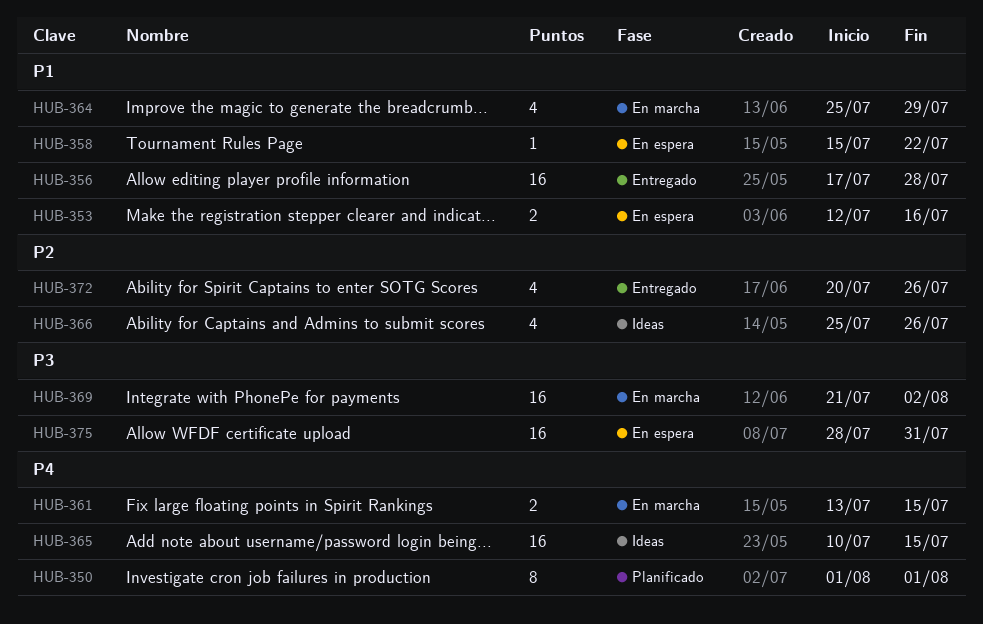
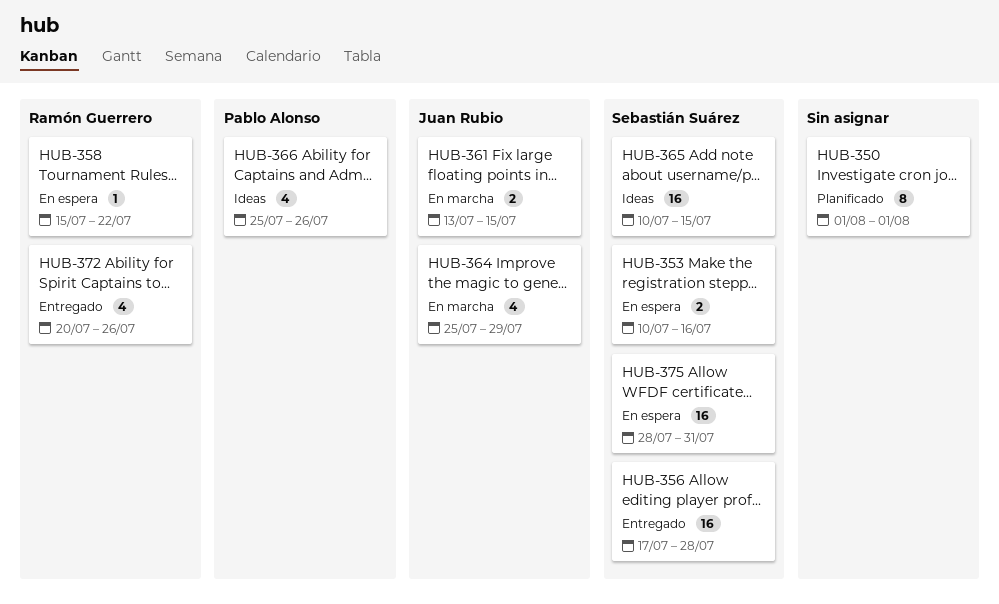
HUB-353, start: Jul 12 -> Jul 10
HUB-369: present -> none

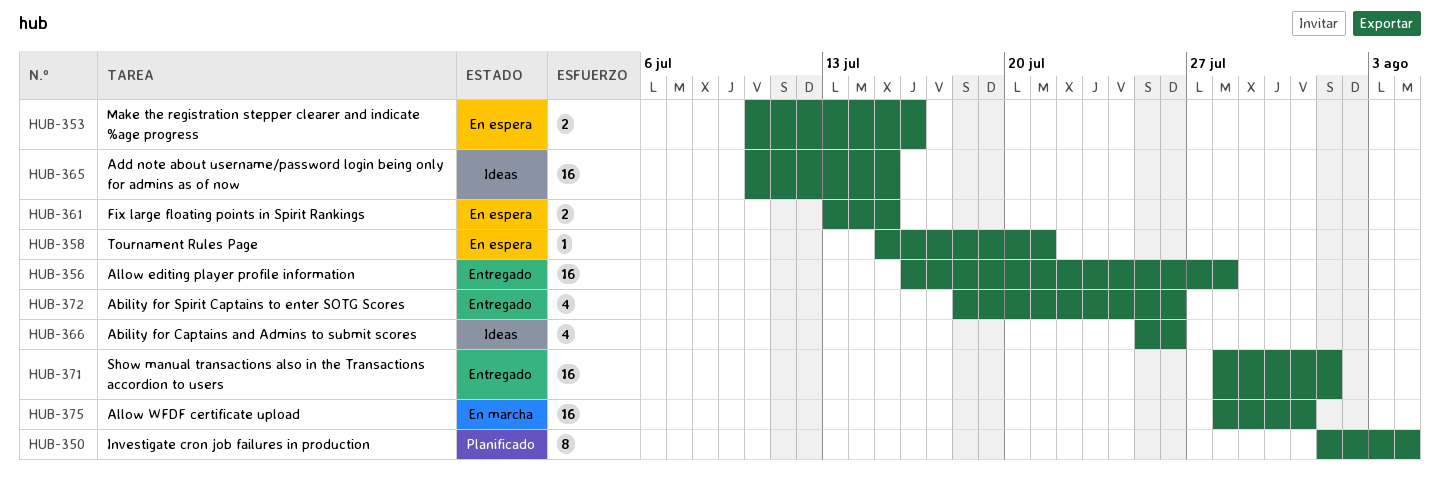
HUB-350, due: Aug 1 -> Aug 4
HUB-356, start: Jul 17 -> Jul 16
HUB-358, due: Jul 22 -> Jul 21
HUB-361, status: En marcha -> En espera
HUB-364: present -> none
HUB-371: none -> present
HUB-372, start: Jul 20 -> Jul 18
HUB-375, status: En espera -> En marcha

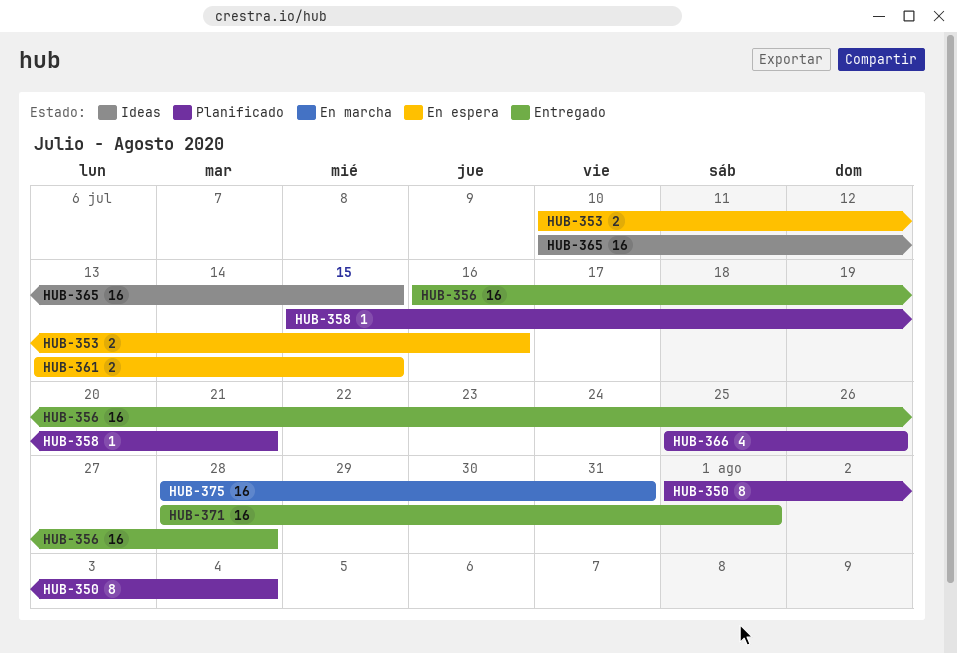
HUB-358, status: En espera -> Planificado
HUB-366, status: Ideas -> Planificado
HUB-372: present -> none

